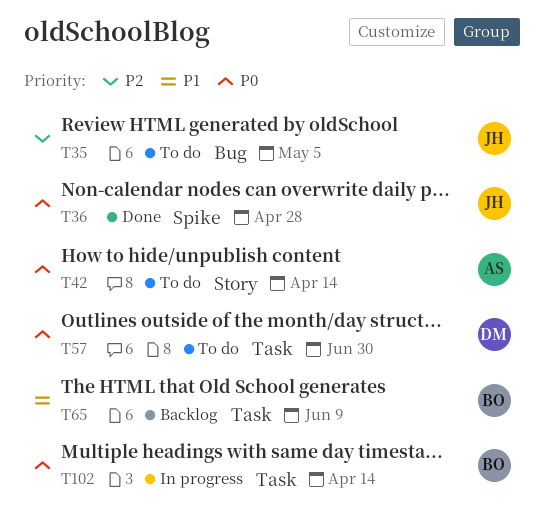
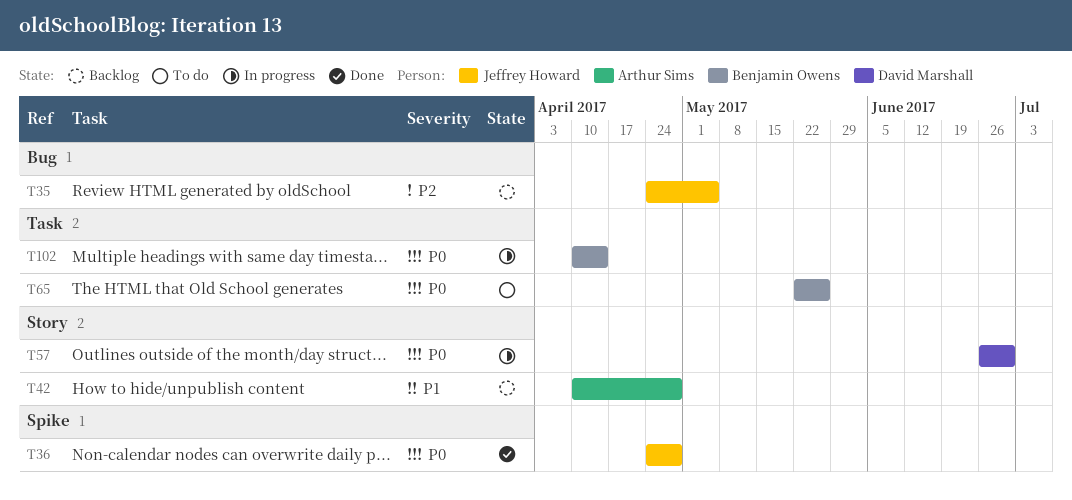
T35, status: To do -> Backlog
T42, status: To do -> Backlog
T42, priority: P0 -> P1
T42, due: Apr 14 -> Apr 28
T57, status: To do -> In progress
T57, label: Task -> Story
T65, status: Backlog -> To do
T65, priority: P1 -> P0
T65, due: Jun 9 -> May 26

